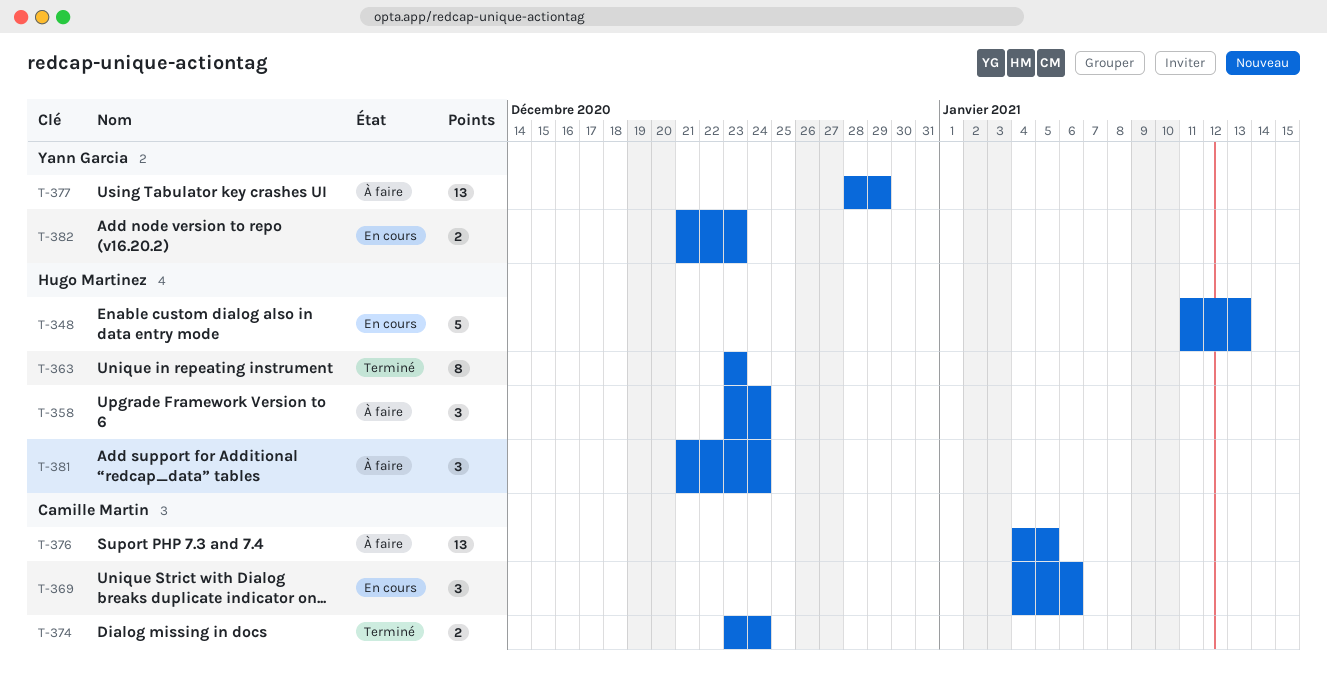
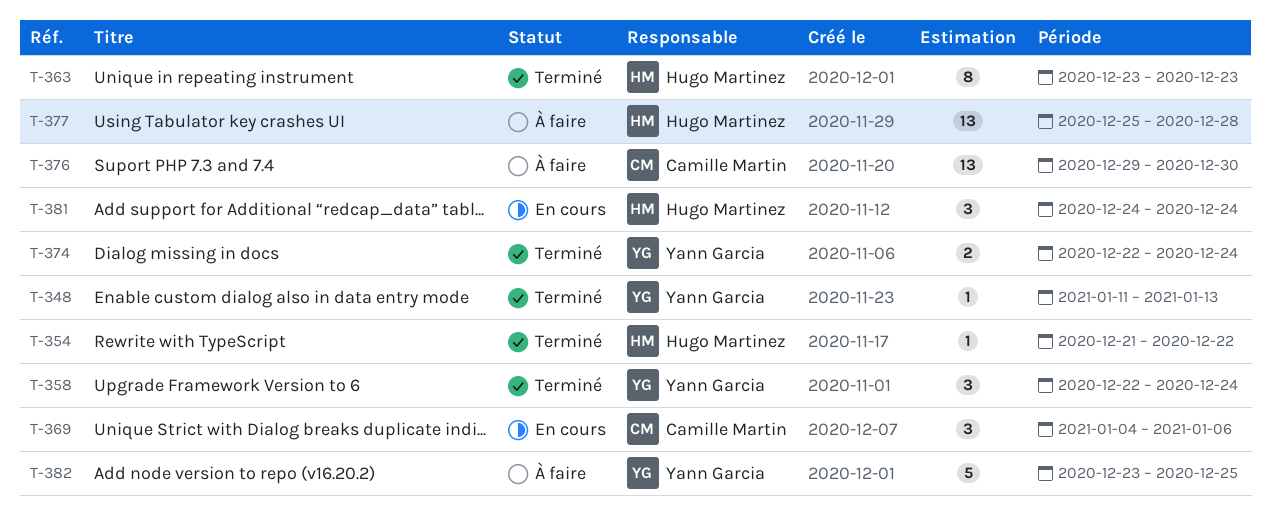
T-348, status: En cours -> Terminé
T-348, owner: Hugo Martinez -> Yann Garcia
T-348, estimate: 5 -> 1
T-354: none -> present
T-358, status: À faire -> Terminé
T-358, owner: Hugo Martinez -> Yann Garcia
T-358, start: Dec 23 -> Dec 22
T-374, owner: Camille Martin -> Yann Garcia
T-374, start: Dec 23 -> Dec 22
T-376, start: Jan 4 -> Dec 29
T-376, due: Jan 5 -> Dec 30
T-377, owner: Yann Garcia -> Hugo Martinez
T-377, start: Dec 28 -> Dec 25
T-377, due: Dec 29 -> Dec 28
T-381, status: À faire -> En cours
T-381, start: Dec 21 -> Dec 24
T-382, status: En cours -> À faire
T-382, estimate: 2 -> 5
T-382, start: Dec 21 -> Dec 23
T-382, due: Dec 23 -> Dec 25

